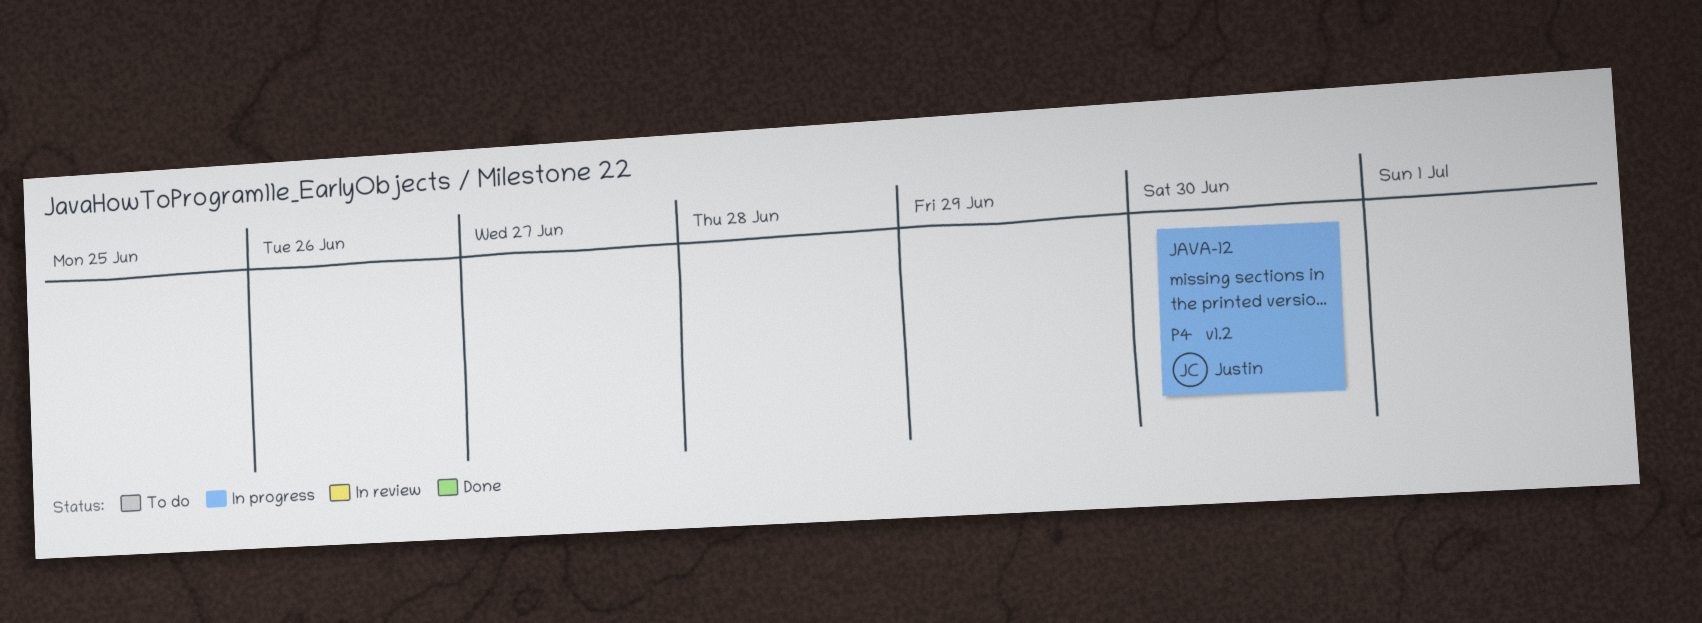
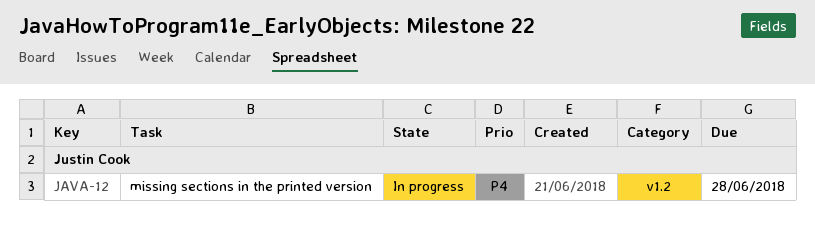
JAVA-12, due: Jun 30 -> Jun 28

